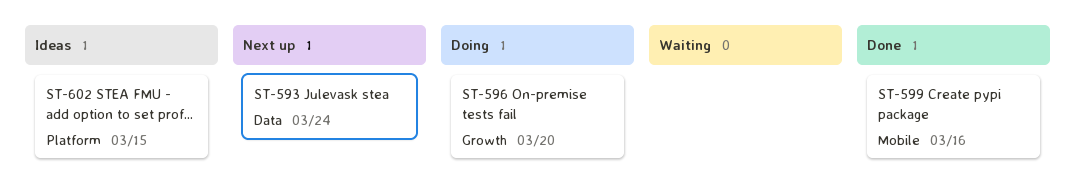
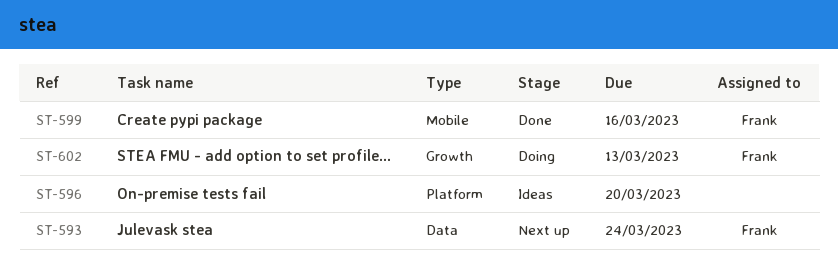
ST-596, status: Doing -> Ideas
ST-596, label: Growth -> Platform
ST-602, status: Ideas -> Doing
ST-602, label: Platform -> Growth
ST-602, due: Mar 15 -> Mar 13

